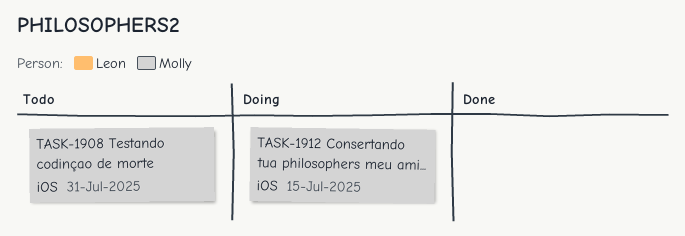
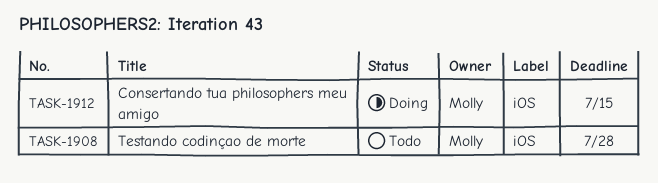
TASK-1908, due: Jul 31 -> Jul 28

